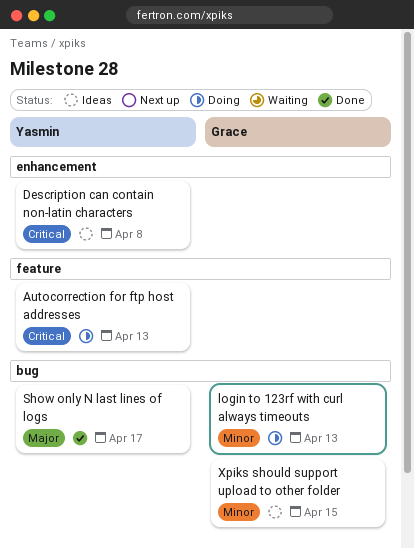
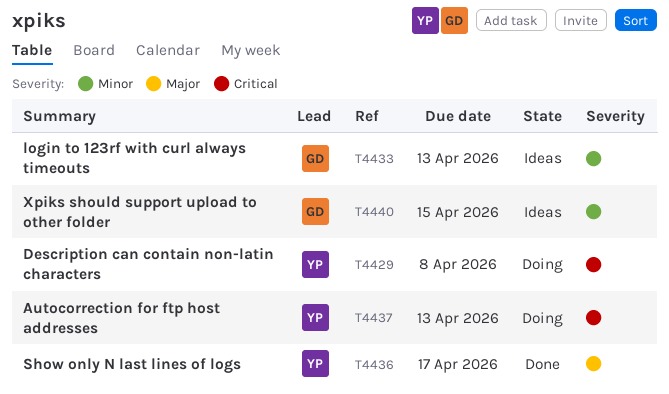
Description can contain non-latin characters, status: Ideas -> Doing
login to 123rf with curl always timeouts, status: Doing -> Ideas

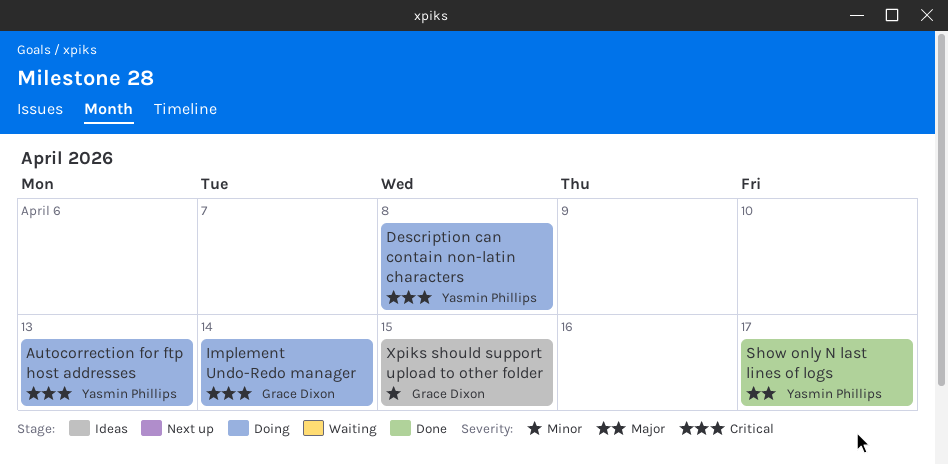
Implement Undo-Redo manager: none -> present
login to 123rf with curl always timeouts: present -> none

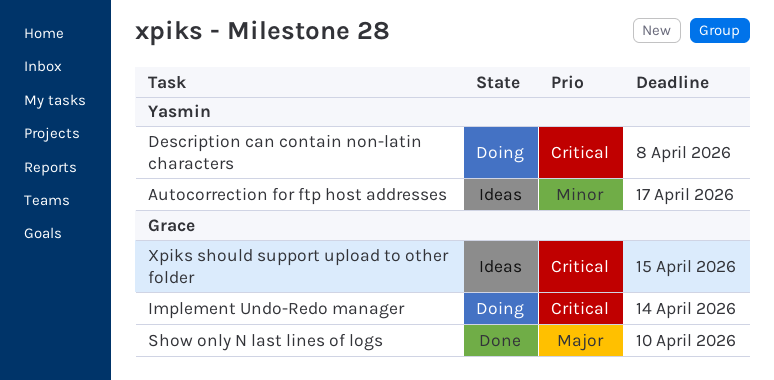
Autocorrection for ftp host addresses, status: Doing -> Ideas
Autocorrection for ftp host addresses, priority: Critical -> Minor
Autocorrection for ftp host addresses, due: Apr 13 -> Apr 17
Show only N last lines of logs, owner: Yasmin Phillips -> Grace Dixon
Show only N last lines of logs, due: Apr 17 -> Apr 10
Xpiks should support upload to other folder, priority: Minor -> Critical

